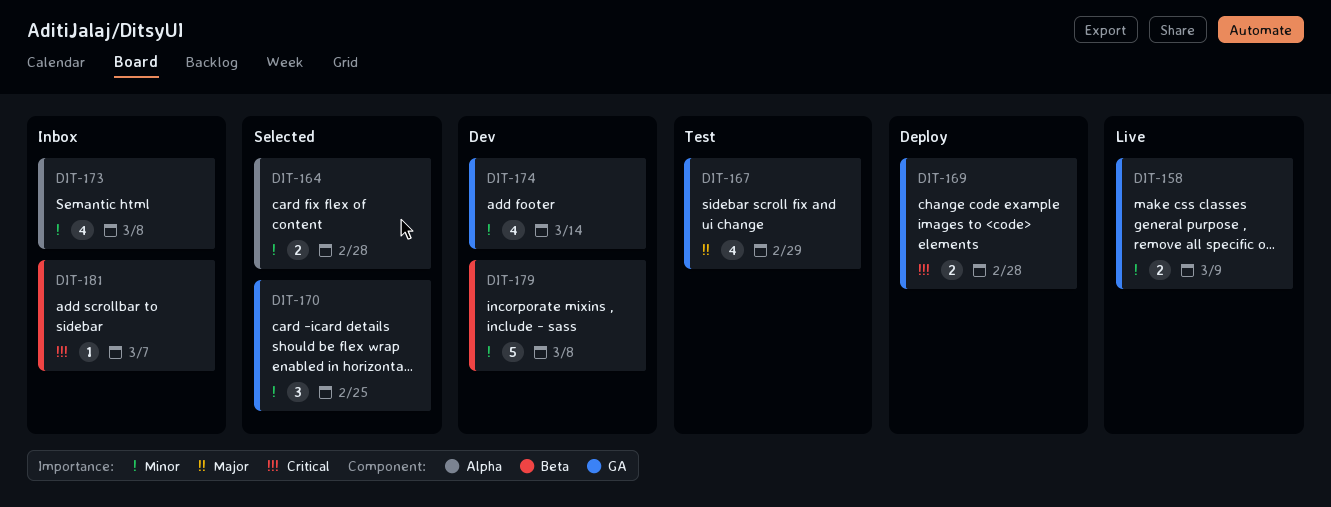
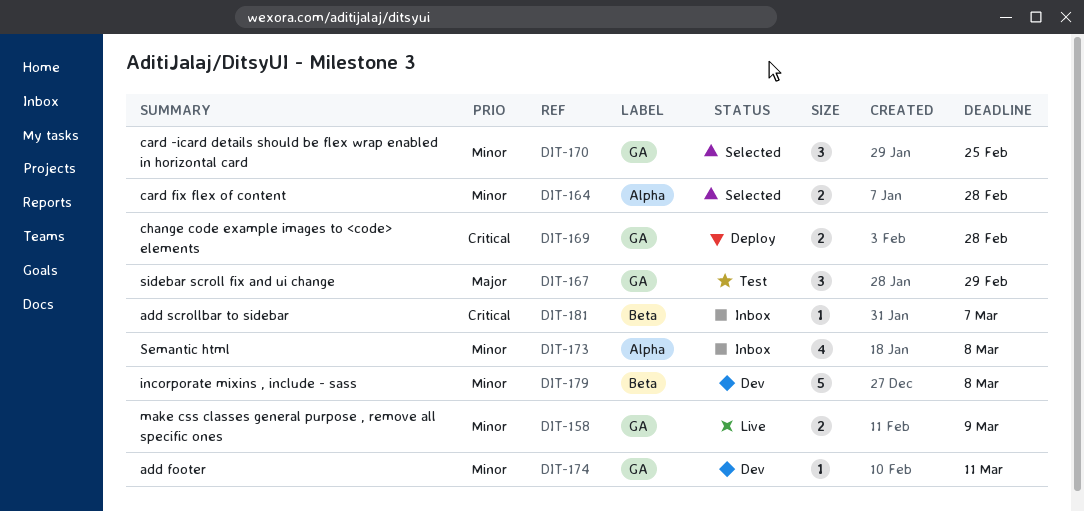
DIT-167, estimate: 4 -> 3
DIT-174, estimate: 4 -> 1
DIT-174, due: Mar 14 -> Mar 11

